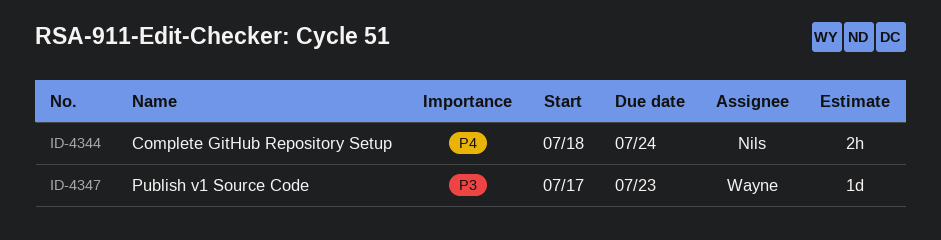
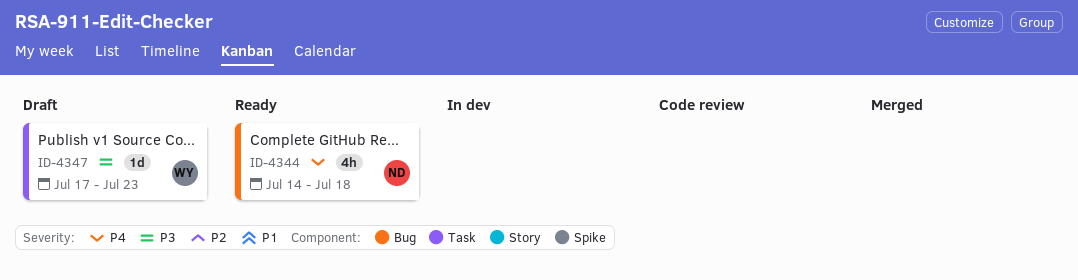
ID-4344, estimate: 2h -> 4h
ID-4344, start: Jul 18 -> Jul 14
ID-4344, due: Jul 24 -> Jul 18

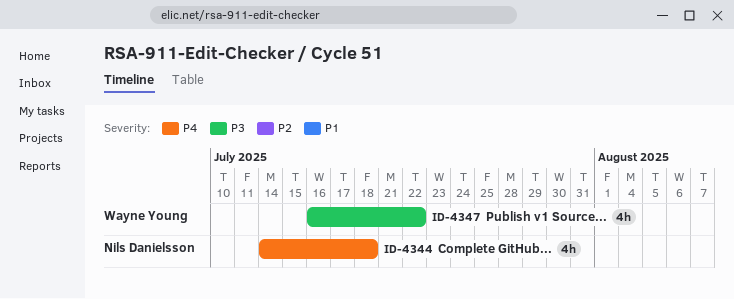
ID-4347, estimate: 1d -> 4h
ID-4347, start: Jul 17 -> Jul 16
ID-4347, due: Jul 23 -> Jul 22

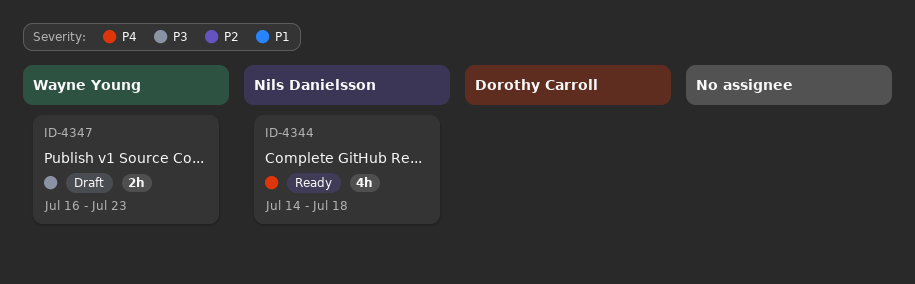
ID-4347, estimate: 4h -> 2h
ID-4347, due: Jul 22 -> Jul 23

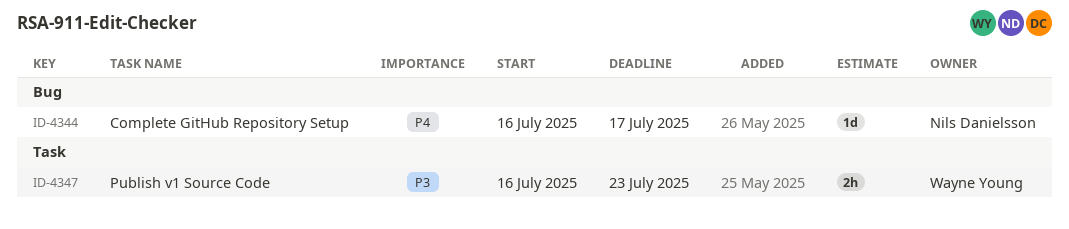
ID-4344, estimate: 4h -> 1d
ID-4344, start: Jul 14 -> Jul 16
ID-4344, due: Jul 18 -> Jul 17

